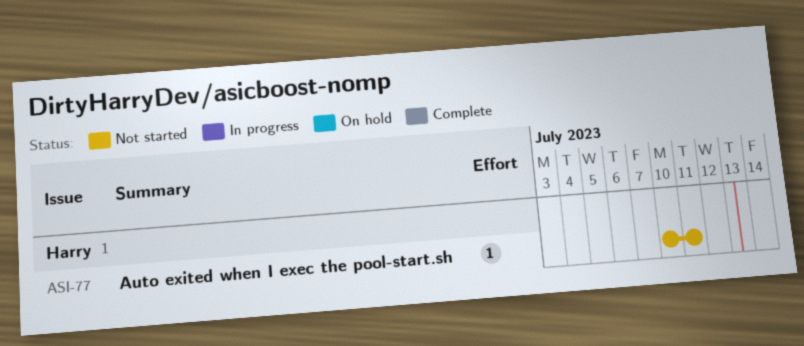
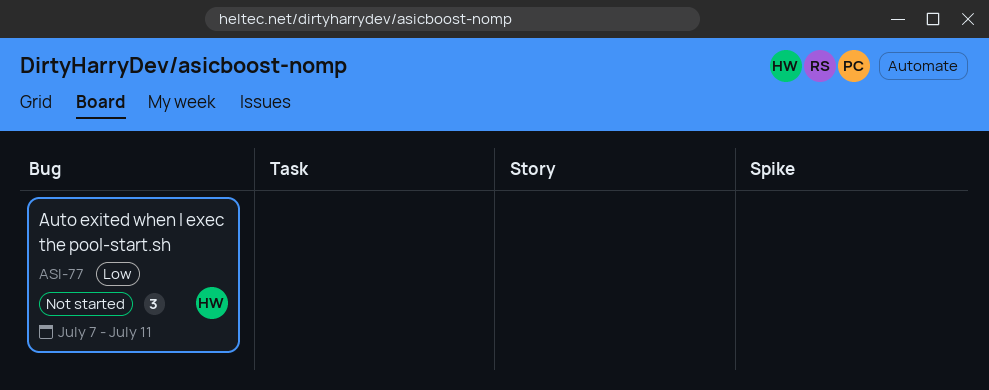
ASI-77, estimate: 1 -> 3
ASI-77, start: Jul 10 -> Jul 7

